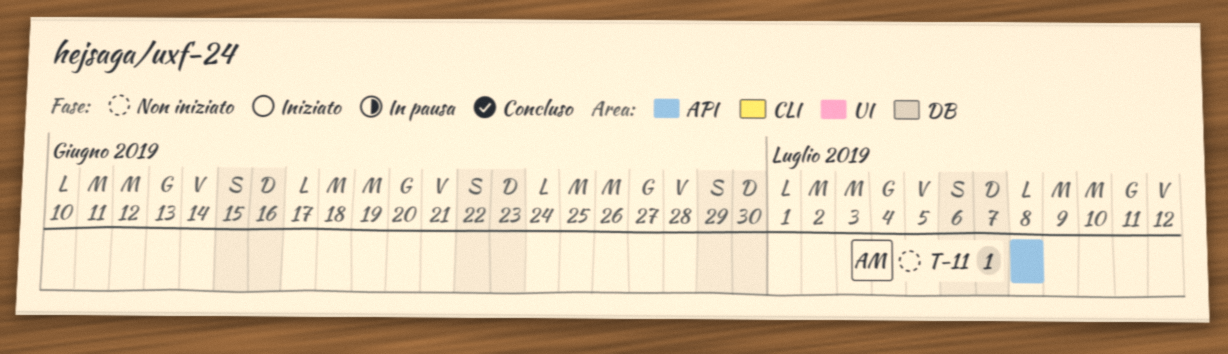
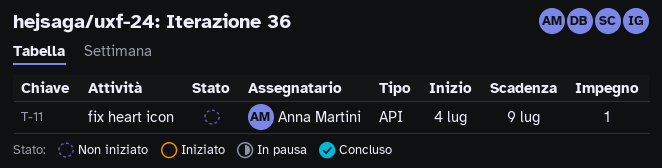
T-11, start: Jul 8 -> Jul 4
T-11, due: Jul 8 -> Jul 9

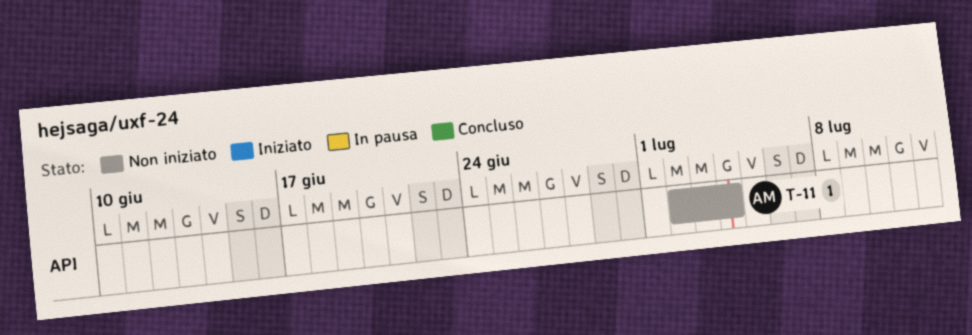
T-11, start: Jul 4 -> Jul 2
T-11, due: Jul 9 -> Jul 4

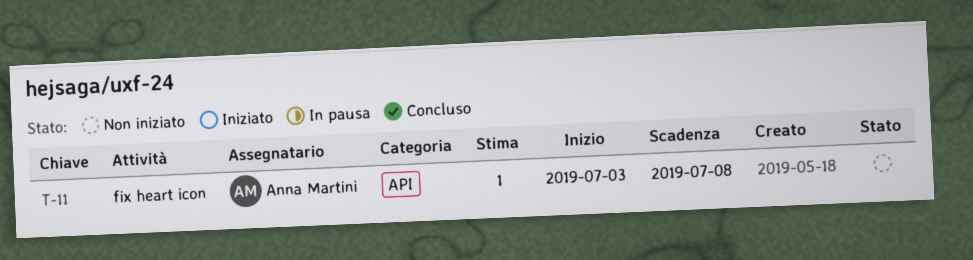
T-11, start: Jul 2 -> Jul 3
T-11, due: Jul 4 -> Jul 8

